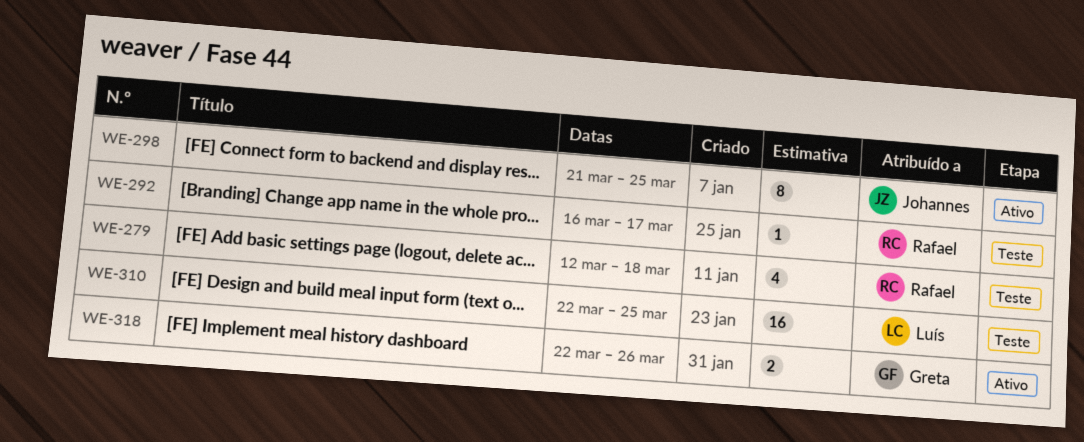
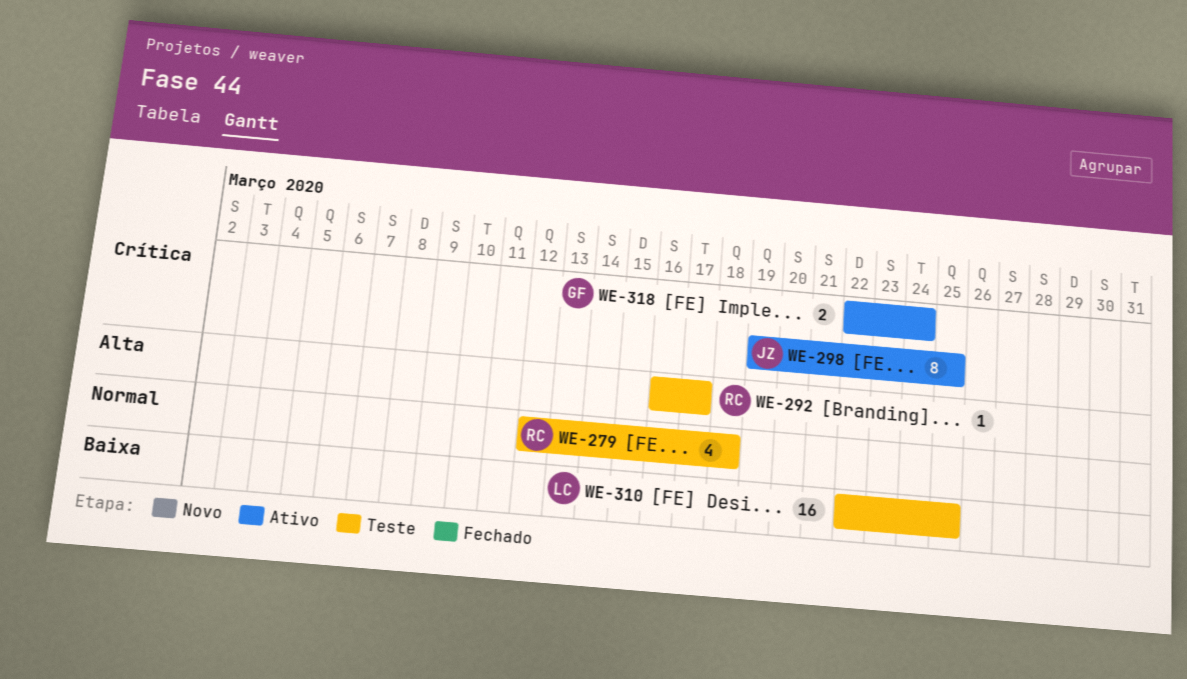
WE-298, start: Mar 21 -> Mar 19
WE-318, due: Mar 26 -> Mar 24

